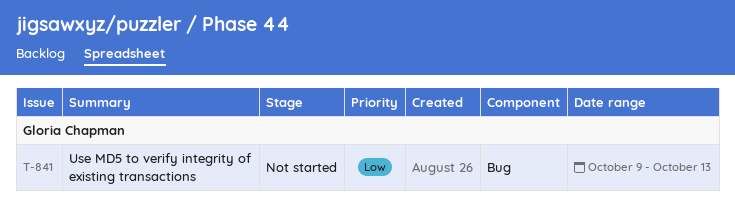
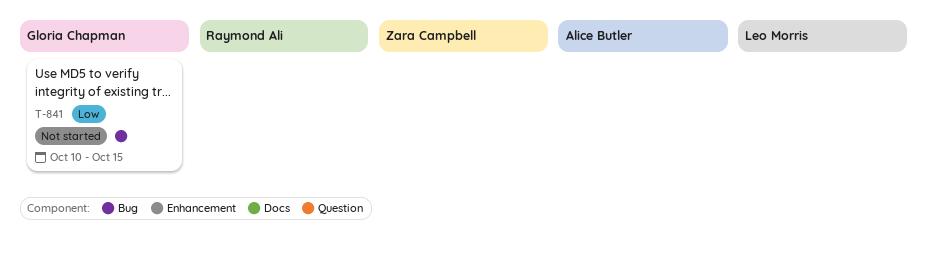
T-841, start: Oct 9 -> Oct 10
T-841, due: Oct 13 -> Oct 15

